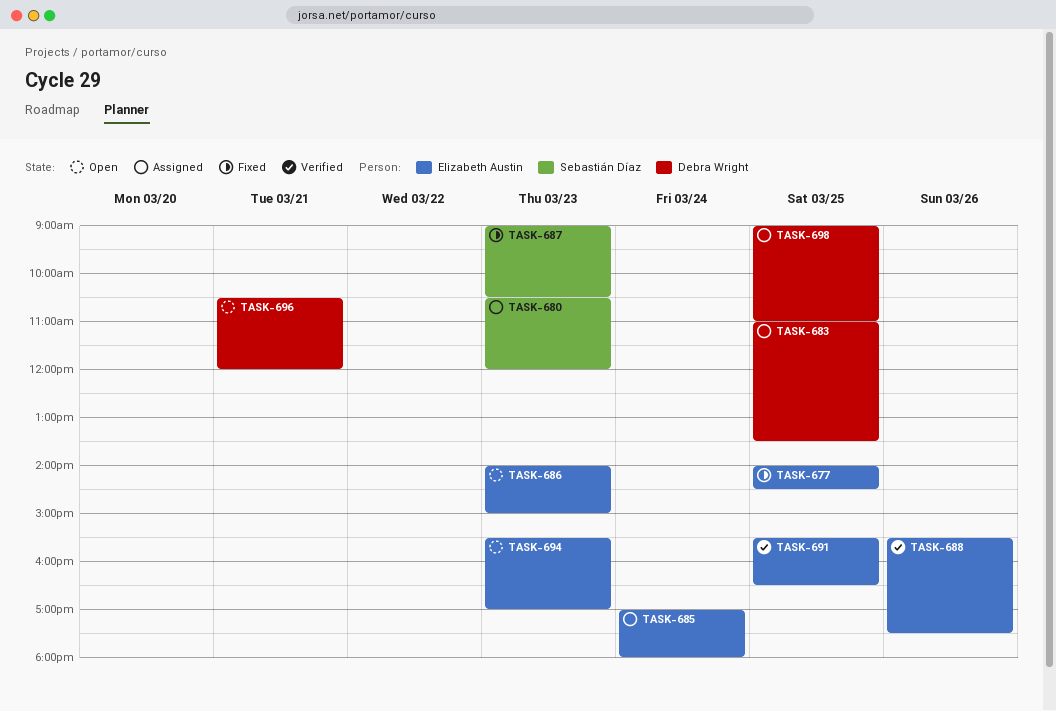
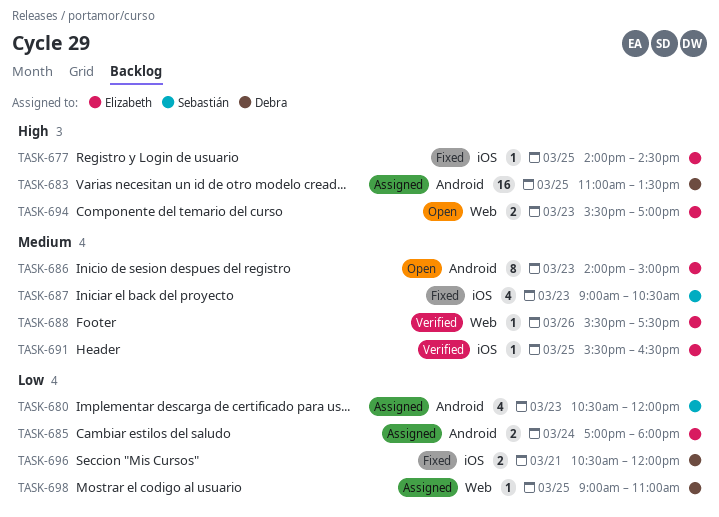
TASK-696, status: Open -> Fixed

